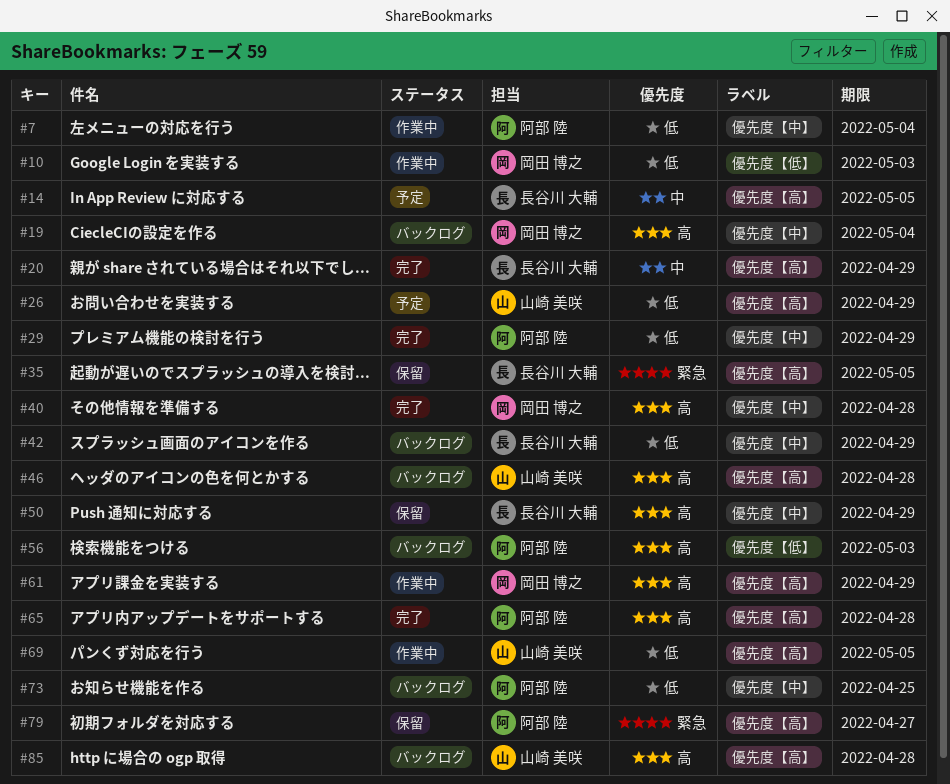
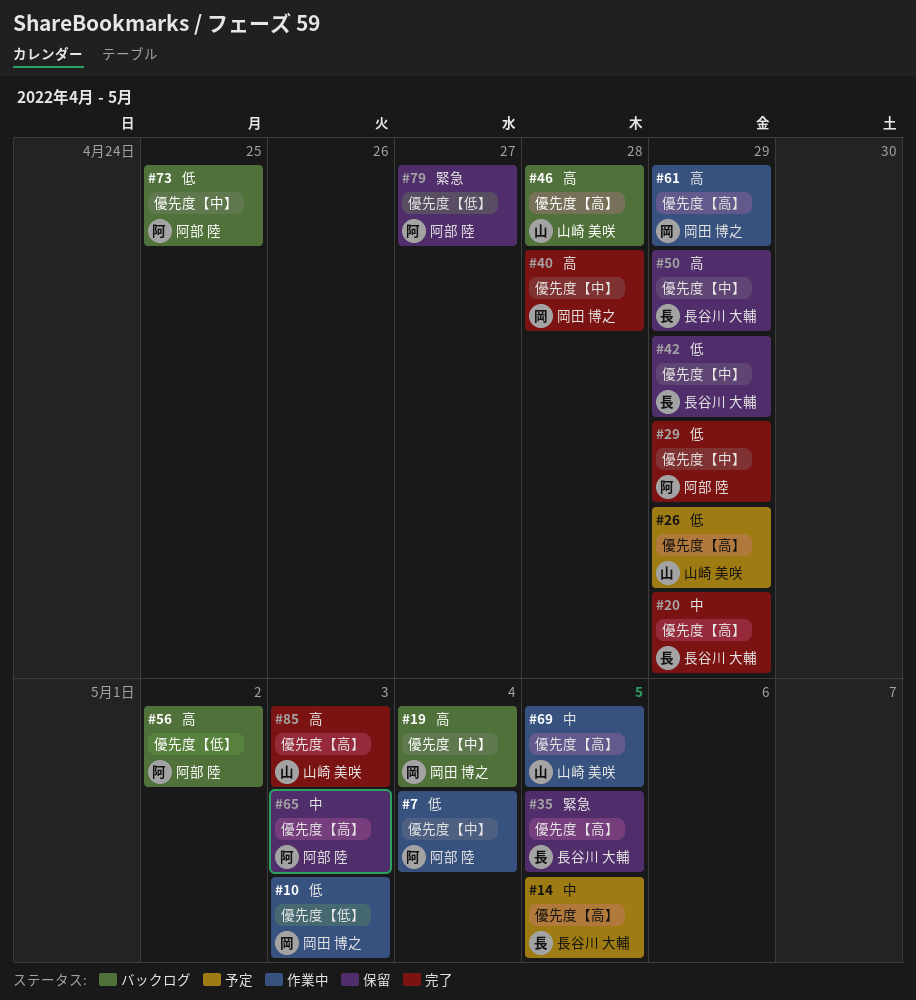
#42, status: バックログ -> 保留
#56, due: May 3 -> May 2
#65, status: 完了 -> 保留
#65, priority: 高 -> 中
#65, due: Apr 28 -> May 3
#69, priority: 低 -> 中
#79, label: 優先度【高】 -> 優先度【低】
#85, status: バックログ -> 完了
#85, due: Apr 28 -> May 3

